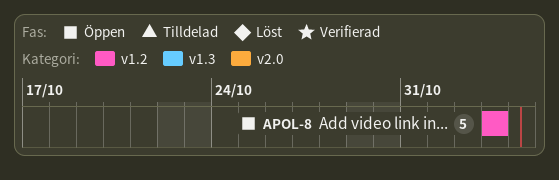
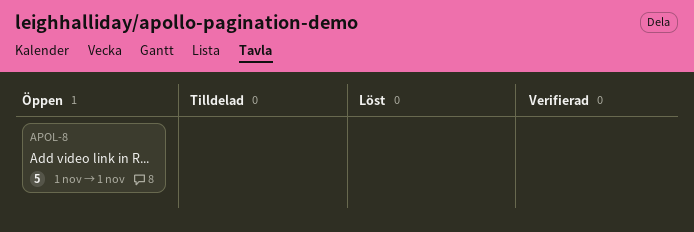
APOL-8, start: Nov 3 -> Nov 1
APOL-8, due: Nov 3 -> Nov 1

